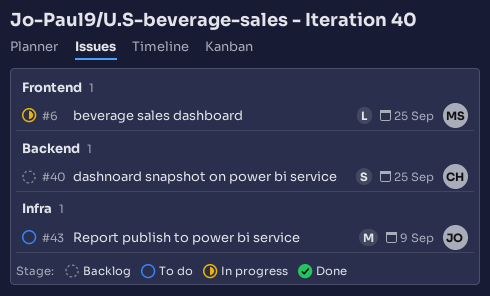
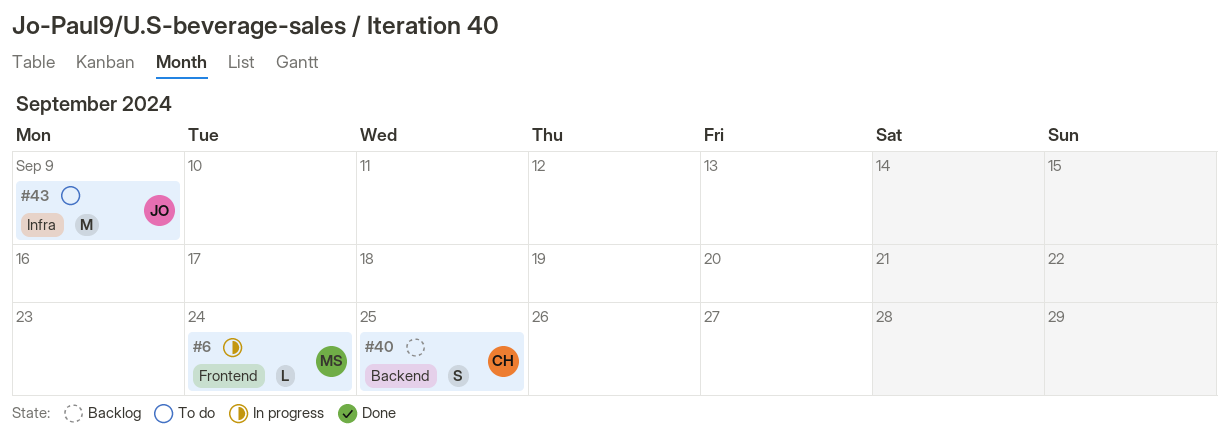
#6, due: Sep 25 -> Sep 24

